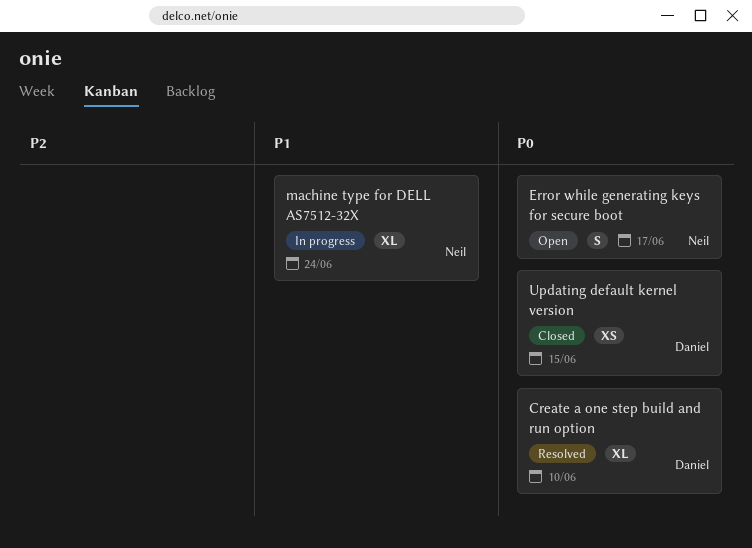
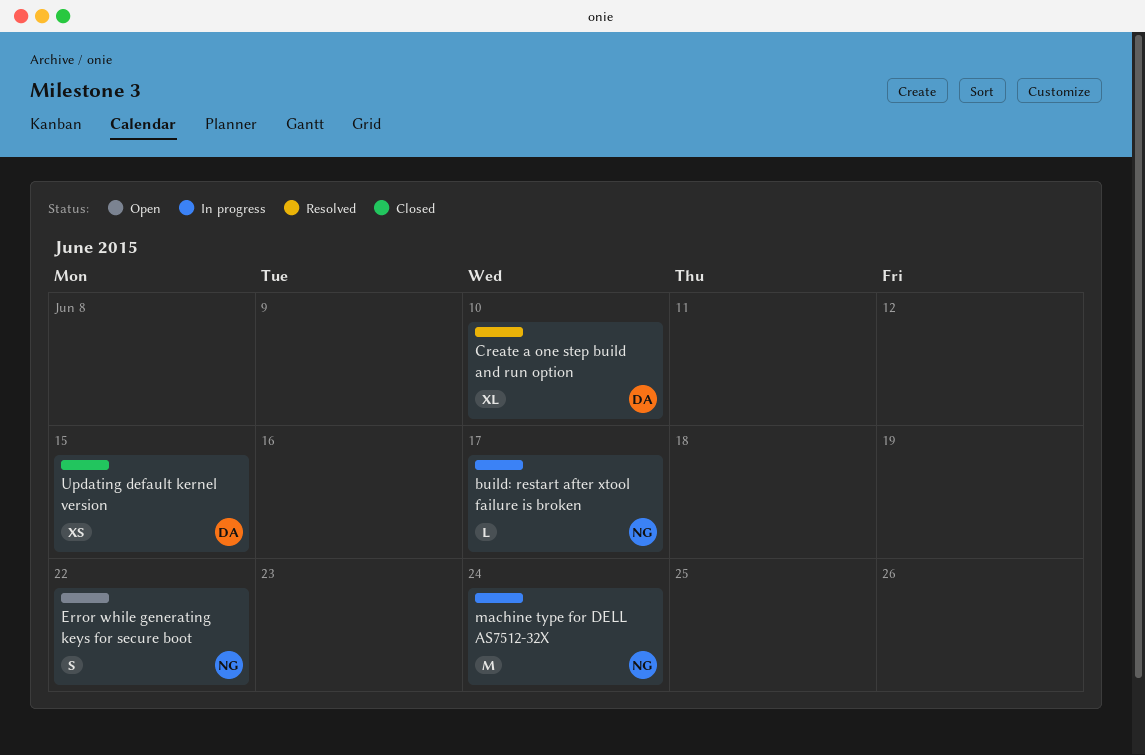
build: restart after xtool failure is broken: none -> present
Error while generating keys for secure boot, due: Jun 17 -> Jun 22
machine type for DELL AS7512-32X, estimate: XL -> M

